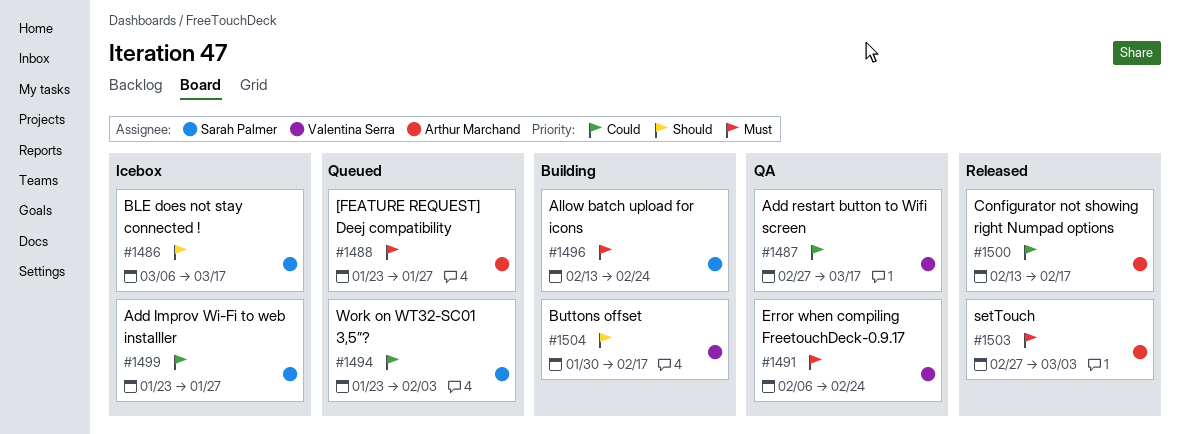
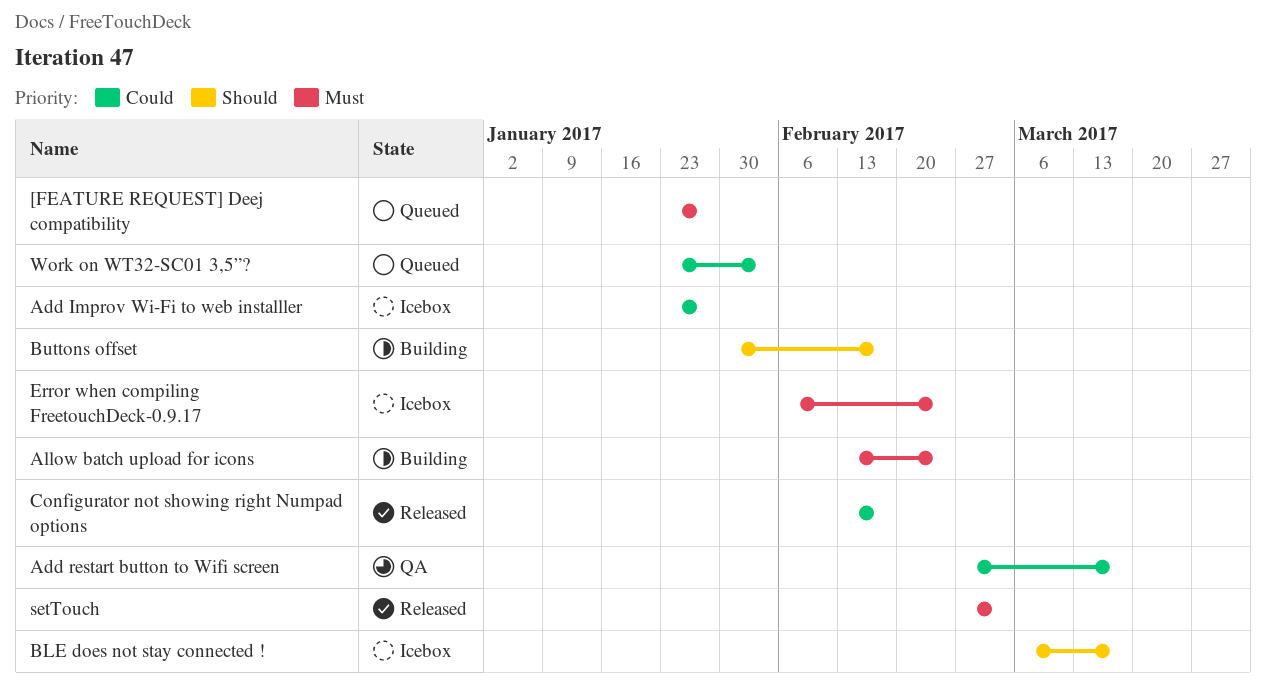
Error when compiling FreetouchDeck-0.9.17, status: QA -> Icebox

